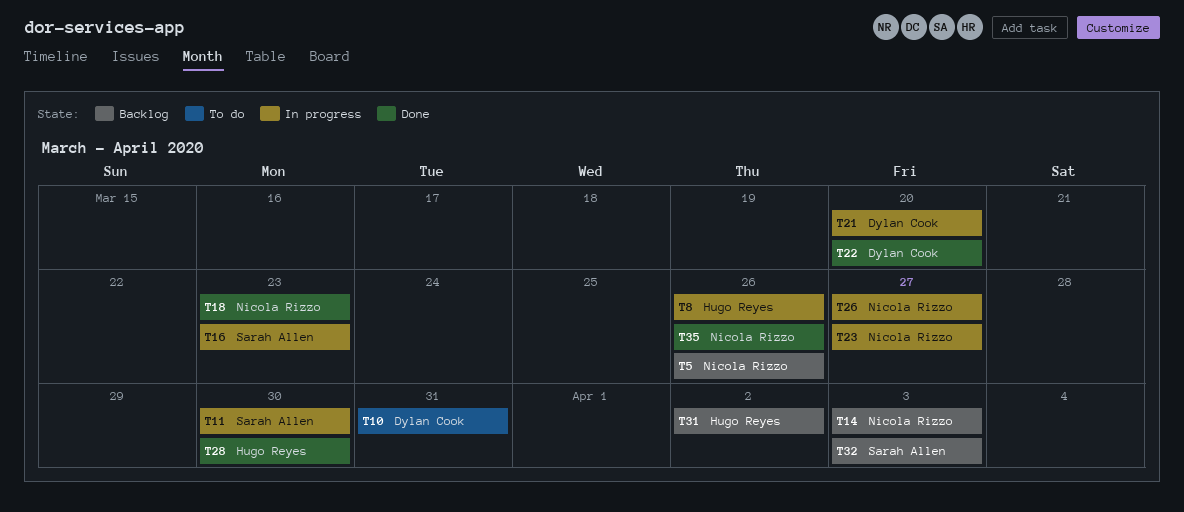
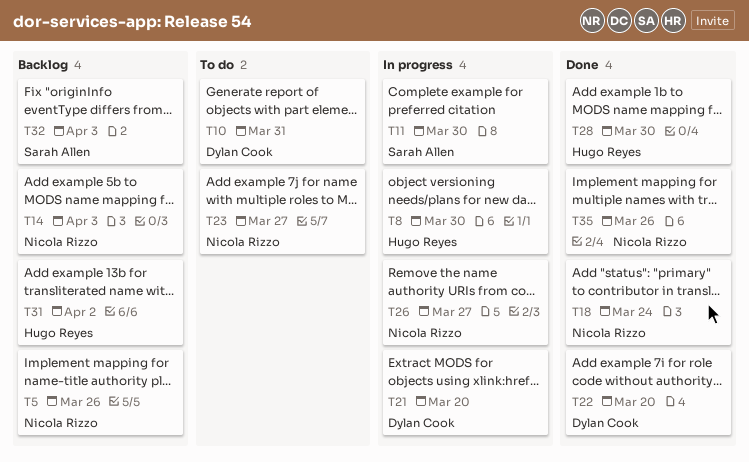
T8, due: Mar 26 -> Mar 30
T16: present -> none
T18, due: Mar 23 -> Mar 24
T23, status: In progress -> To do

